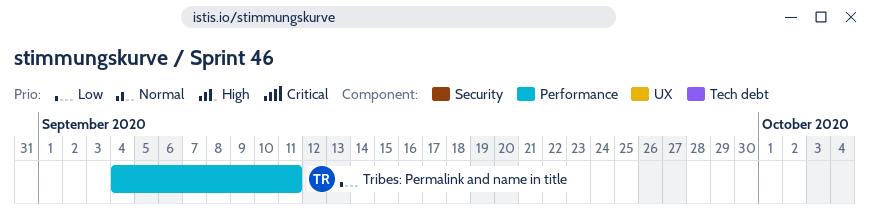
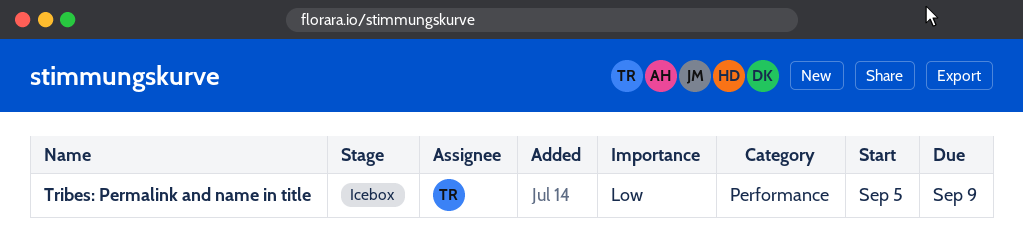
Tribes: Permalink and name in title, start: Sep 4 -> Sep 5
Tribes: Permalink and name in title, due: Sep 11 -> Sep 9

